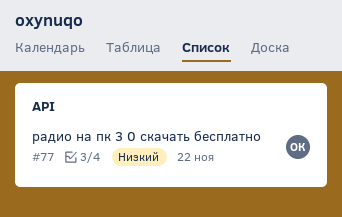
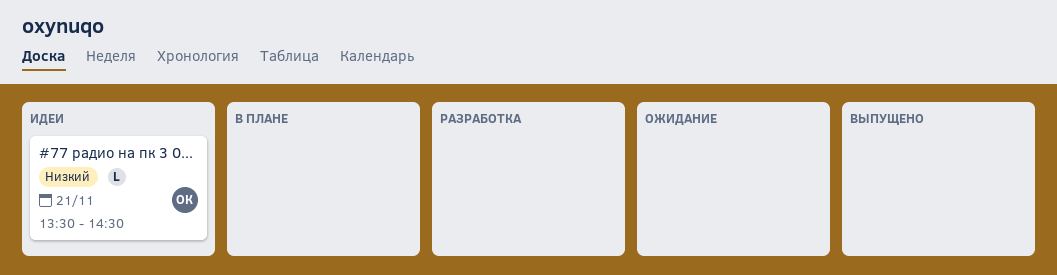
#77, day: Nov 22 -> Nov 21

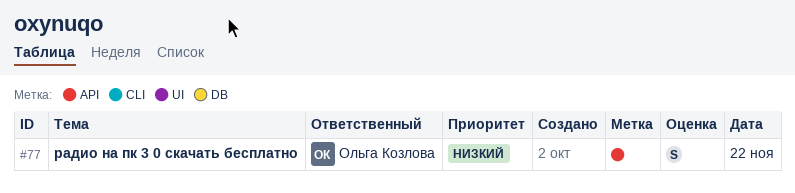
#77, estimate: L -> S
#77, day: Nov 21 -> Nov 22

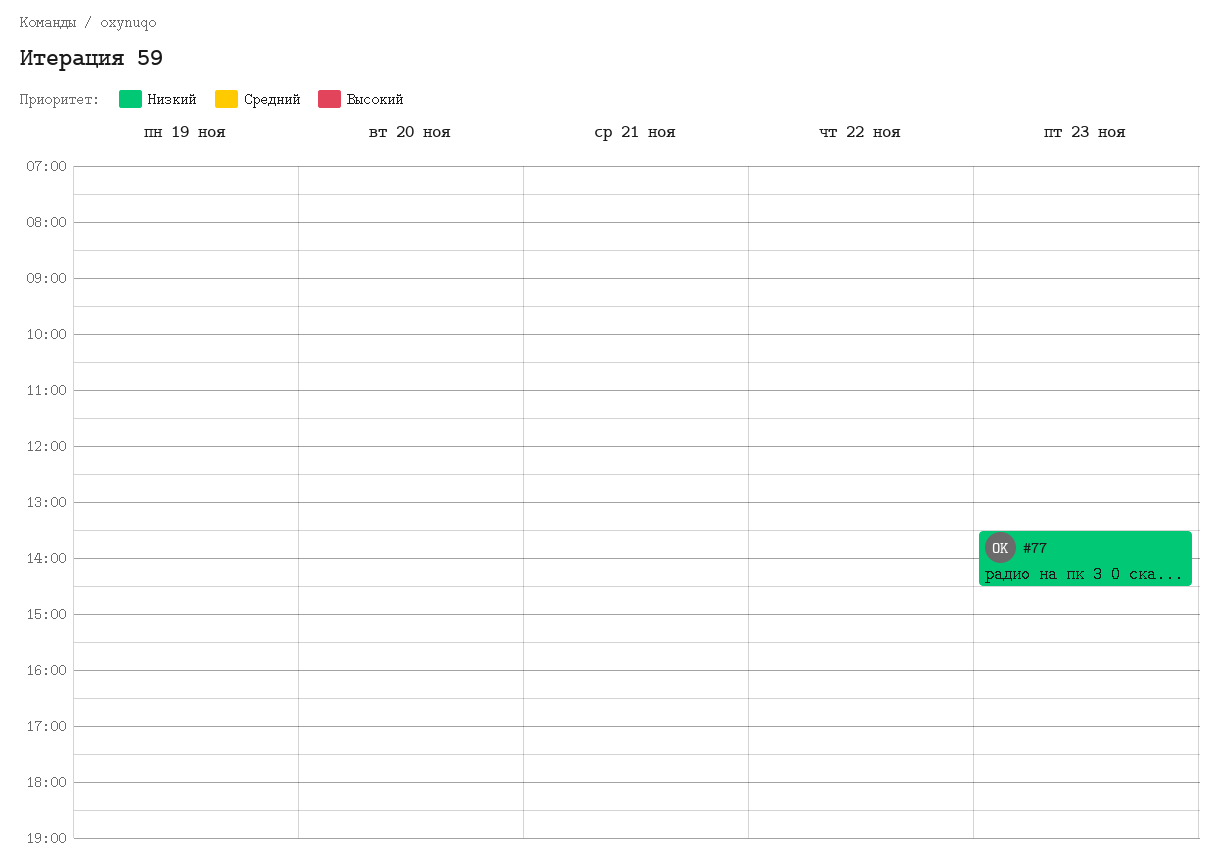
#77, day: Nov 22 -> Nov 23

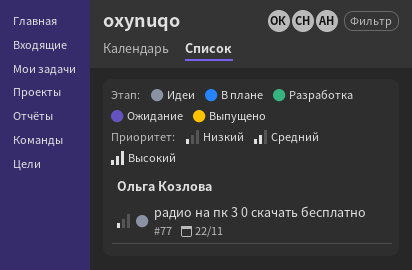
#77, day: Nov 23 -> Nov 22

